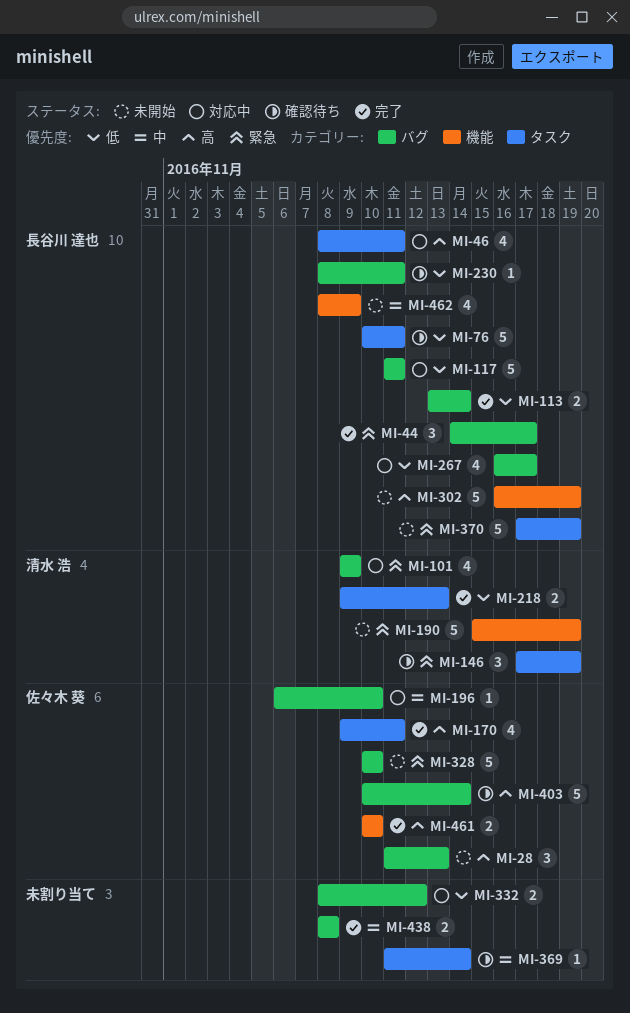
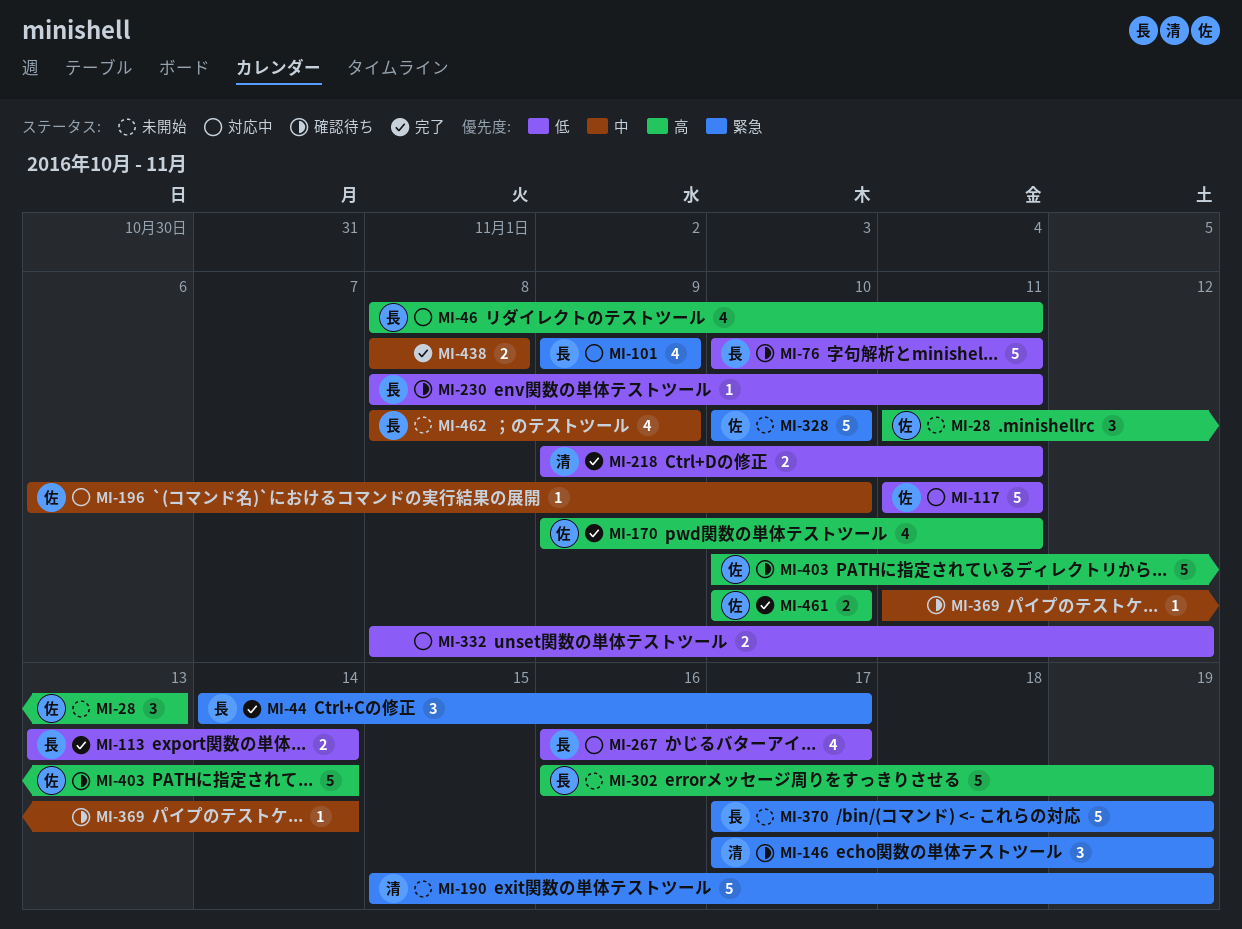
MI-101, owner: 清水 浩 -> 長谷川 達也
MI-117, owner: 長谷川 達也 -> 佐々木 葵
MI-218, due: Nov 13 -> Nov 11

